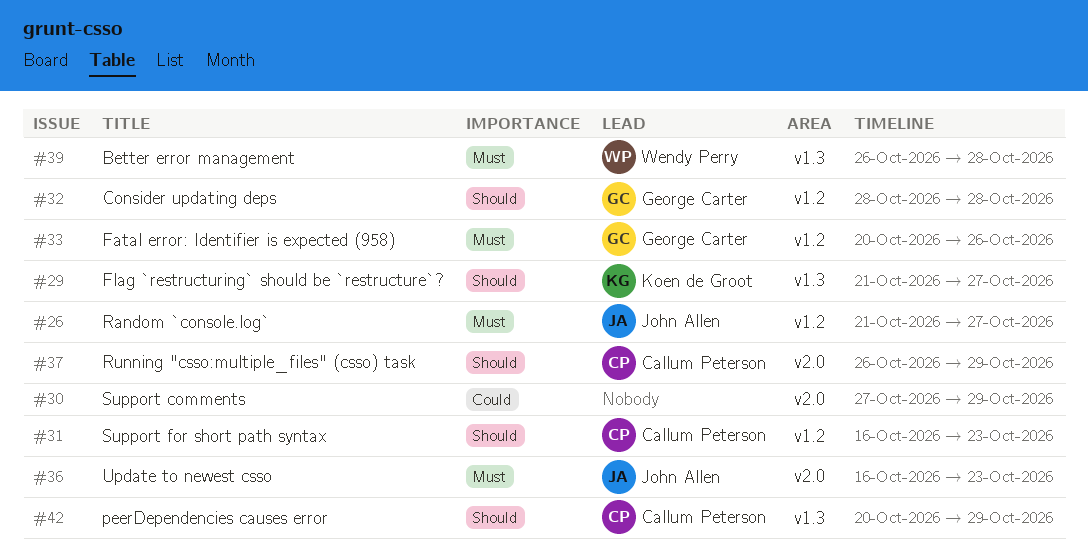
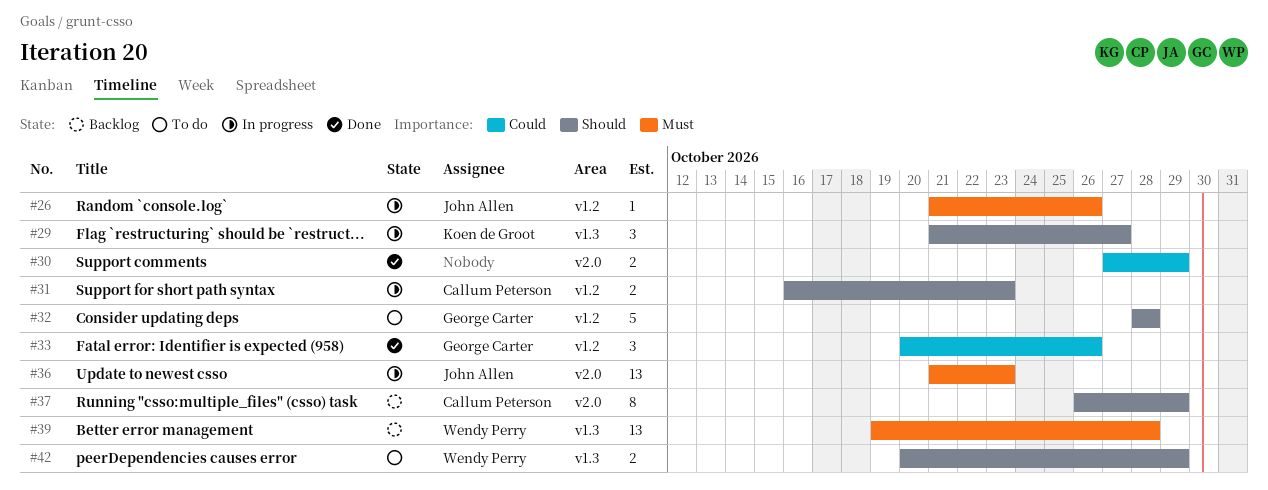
#26, due: Oct 27 -> Oct 26
#33, priority: Must -> Could
#36, start: Oct 16 -> Oct 21
#39, start: Oct 26 -> Oct 19
#42, owner: Callum Peterson -> Wendy Perry

